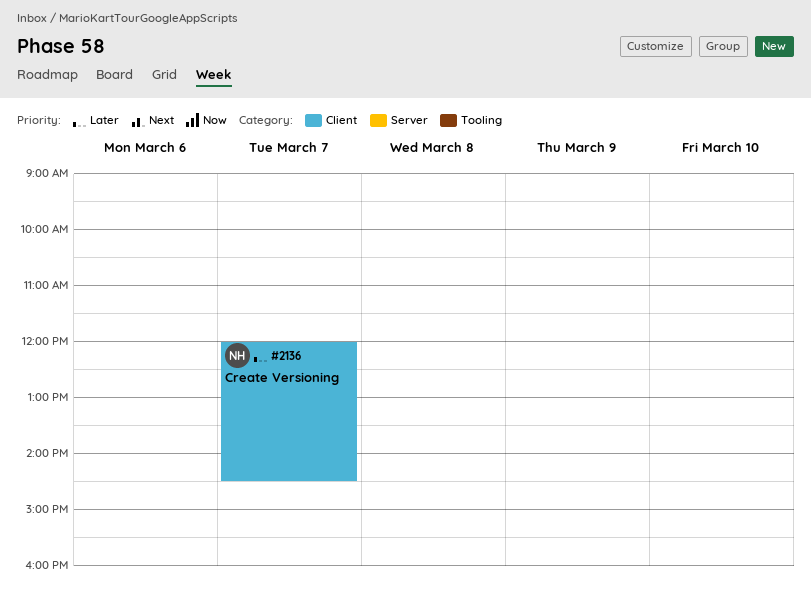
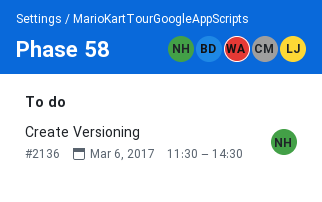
#2136, day: Mar 7 -> Mar 6
#2136, begins: 12:00 -> 11:30

